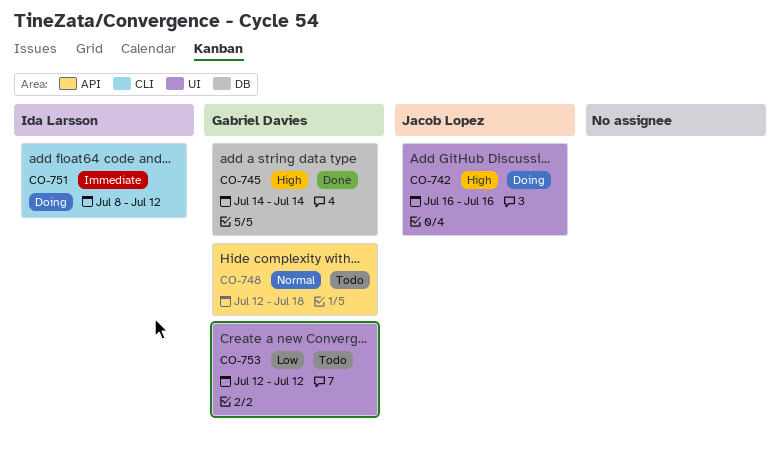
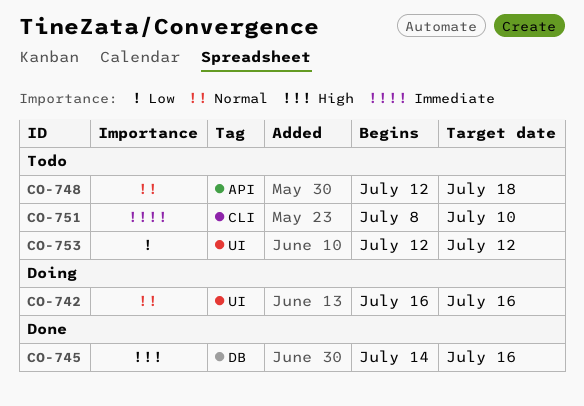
CO-742, priority: High -> Normal
CO-745, due: Jul 14 -> Jul 16
CO-751, status: Doing -> Todo
CO-751, due: Jul 12 -> Jul 10

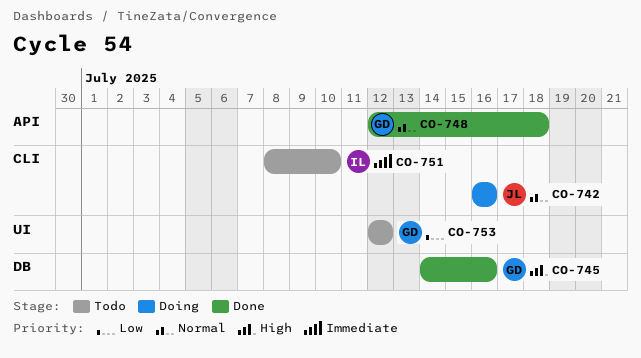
CO-742, label: UI -> CLI
CO-748, status: Todo -> Done

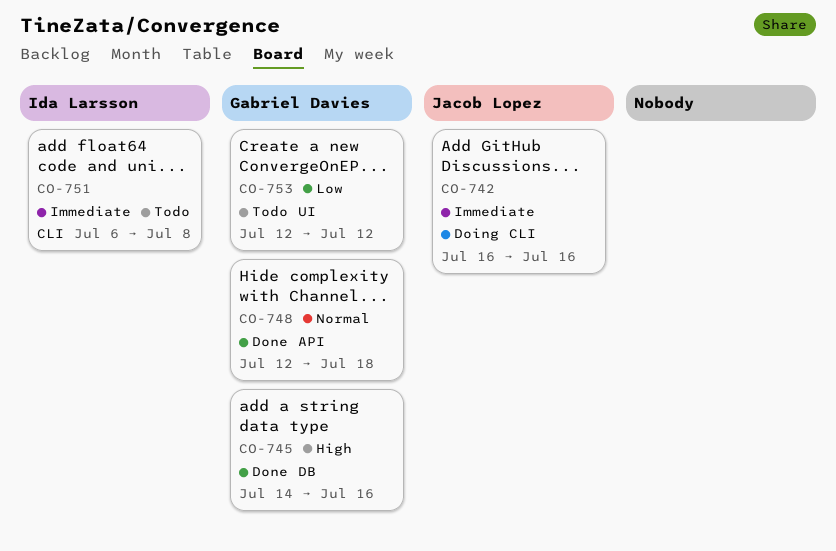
CO-742, priority: Normal -> Immediate
CO-751, start: Jul 8 -> Jul 6
CO-751, due: Jul 10 -> Jul 8

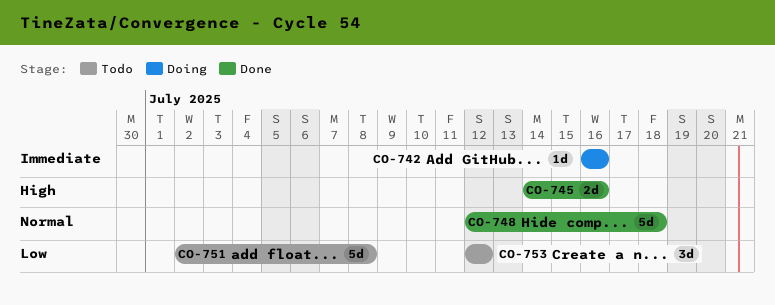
CO-751, priority: Immediate -> Low
CO-751, start: Jul 6 -> Jul 2

